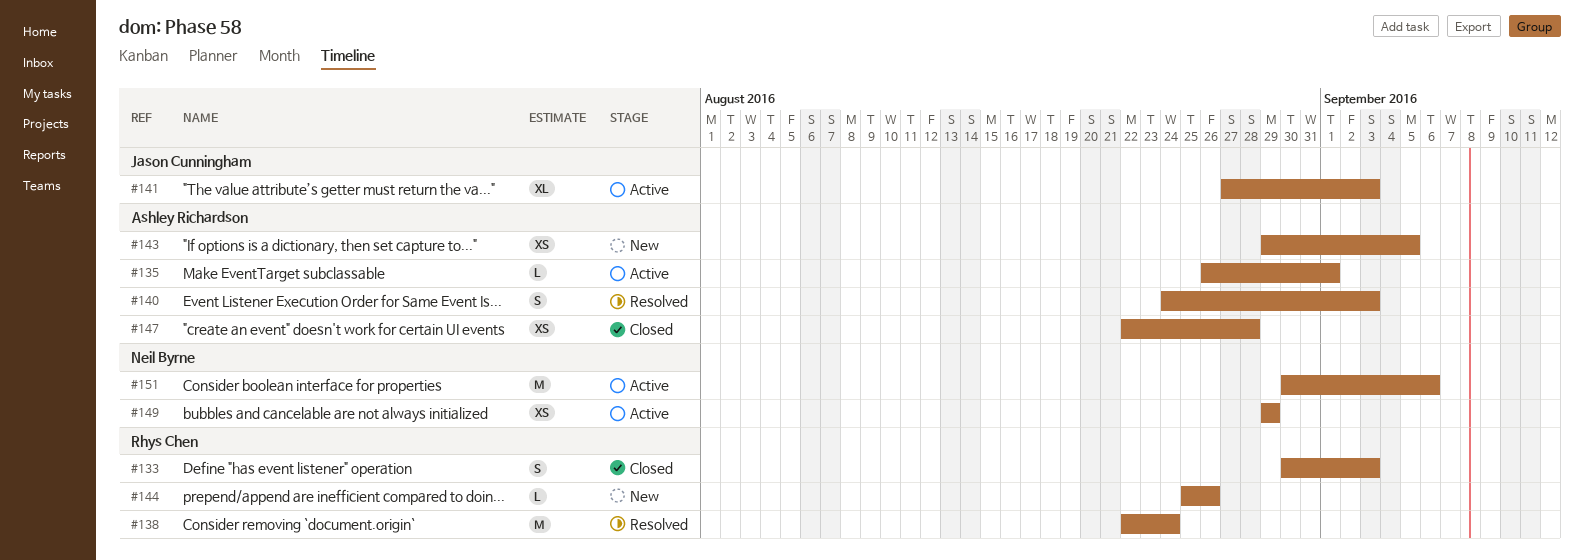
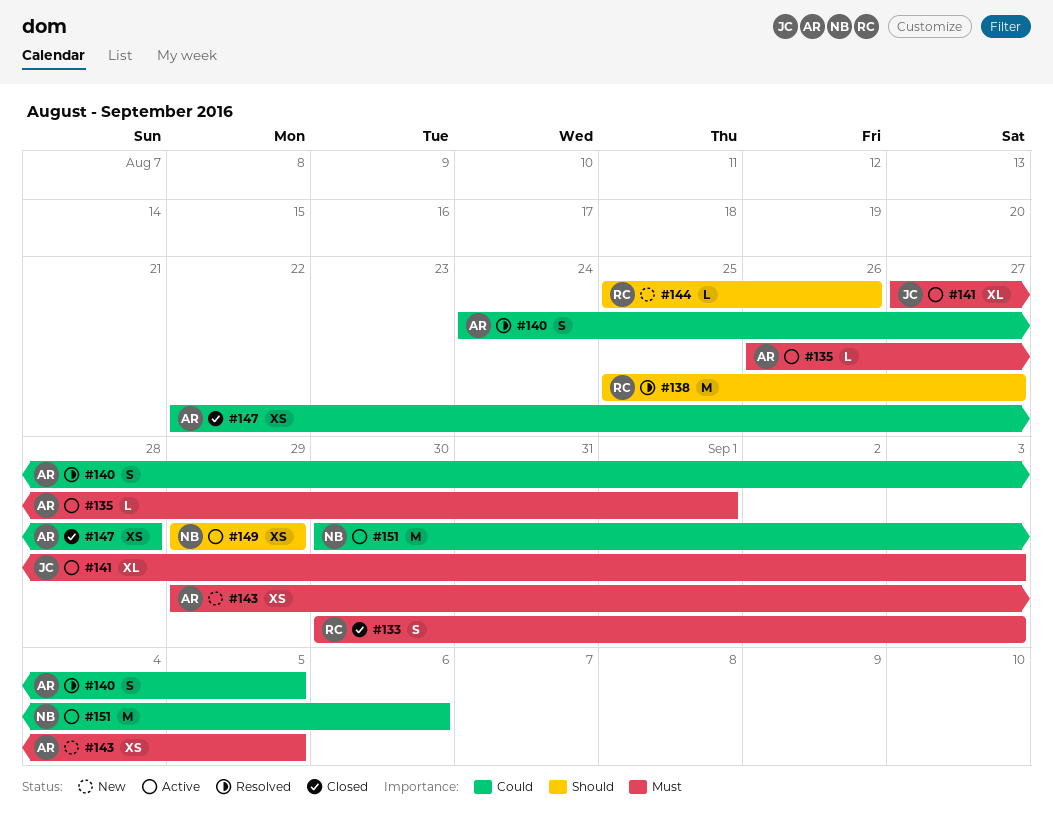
#138, start: Aug 22 -> Aug 25
#138, due: Aug 24 -> Aug 27
#140, due: Sep 3 -> Sep 5

